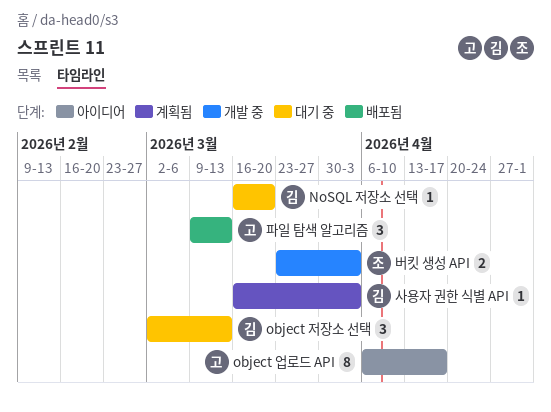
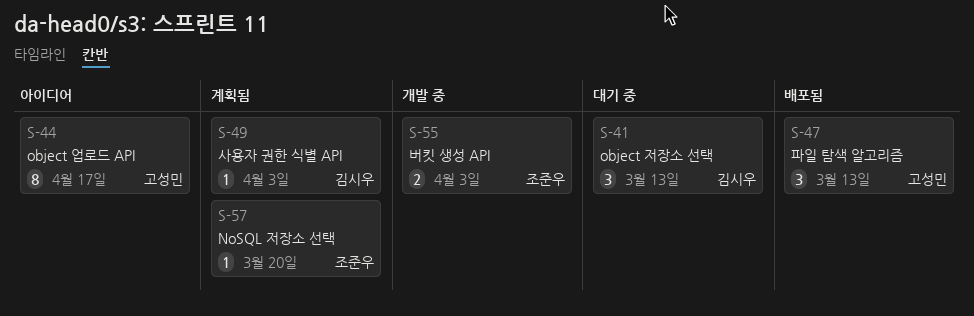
NoSQL 저장소 선택, status: 대기 중 -> 계획됨
NoSQL 저장소 선택, owner: 김시우 -> 조준우

